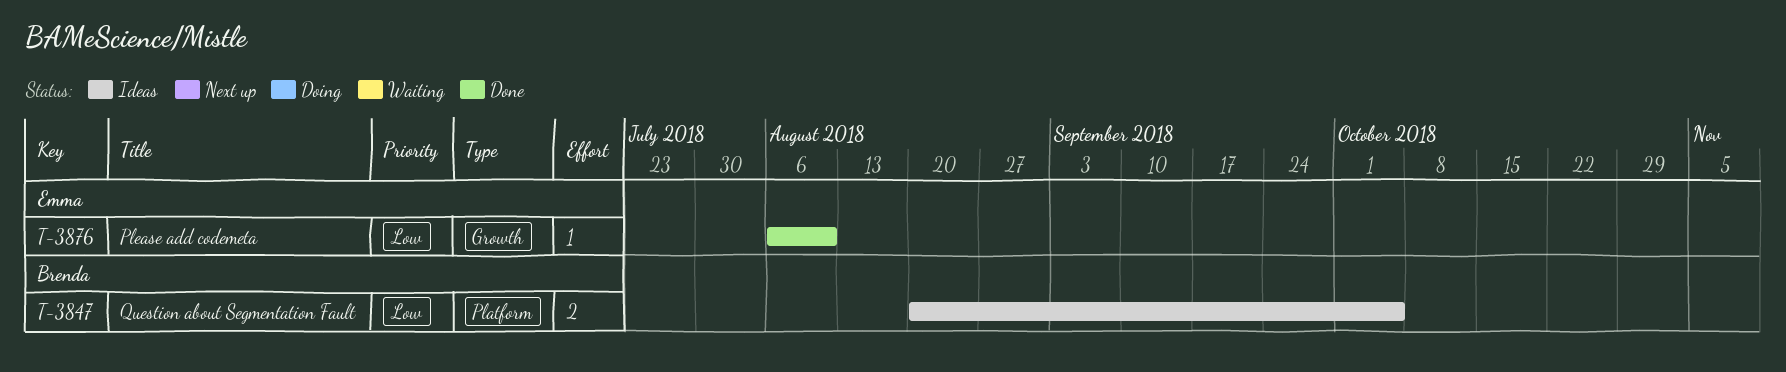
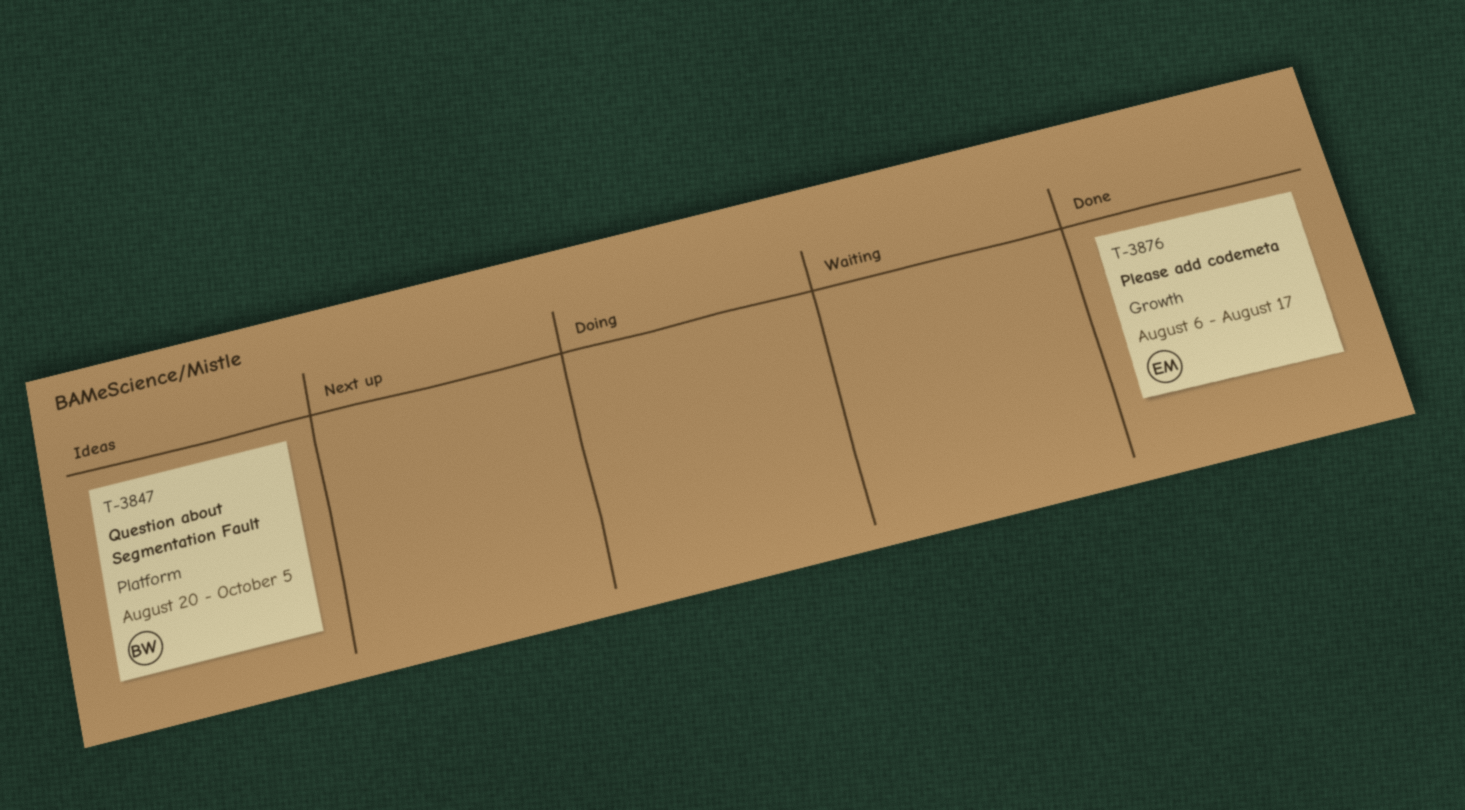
T-3876, due: Aug 10 -> Aug 17

